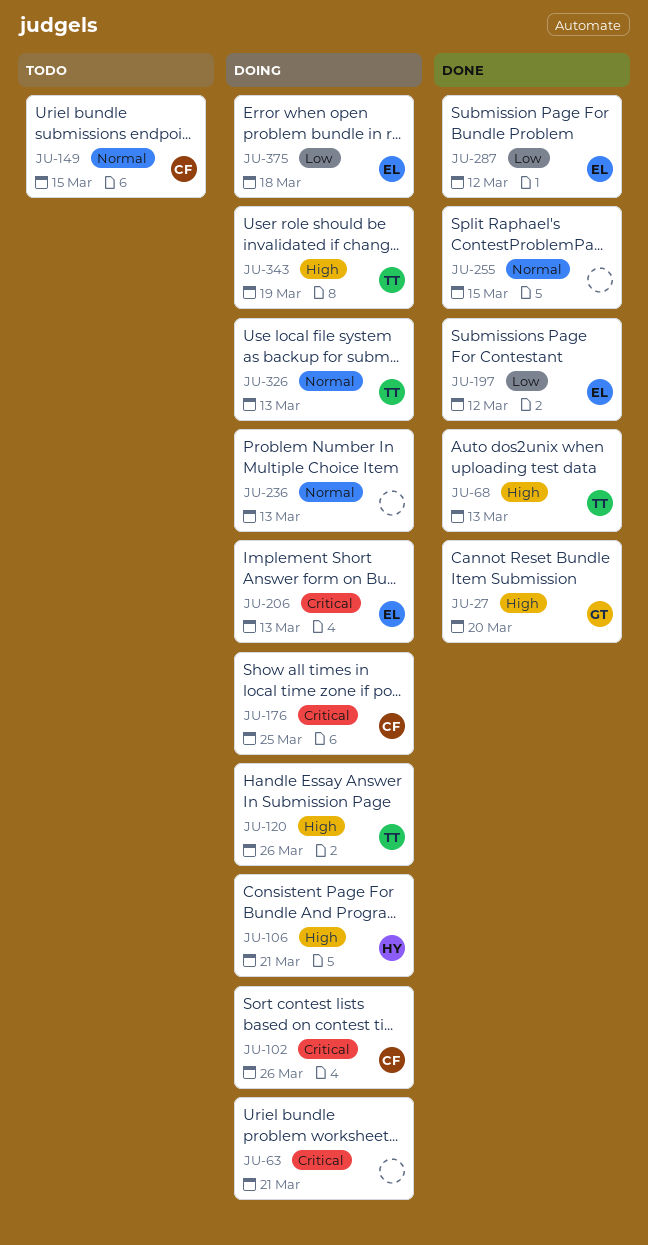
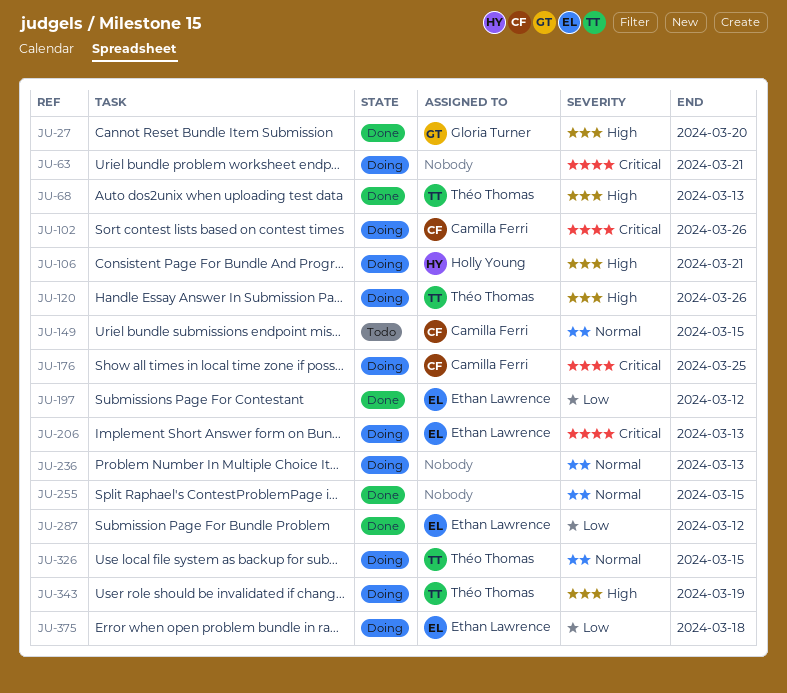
JU-326, due: Mar 13 -> Mar 15

